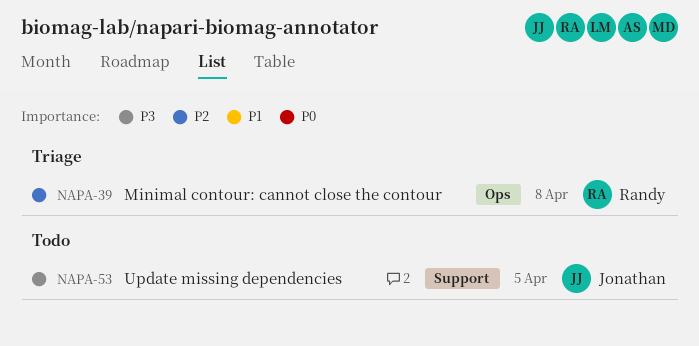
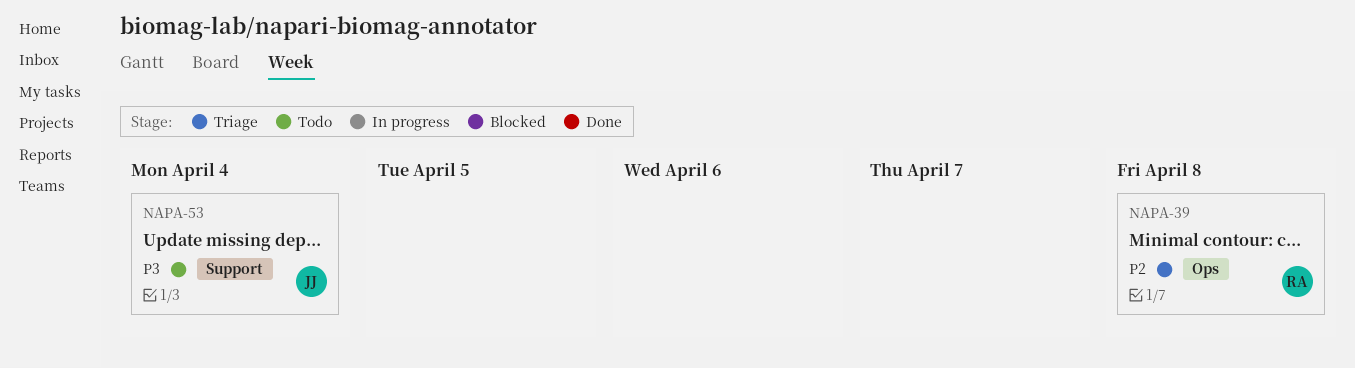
NAPA-53, due: Apr 5 -> Apr 4

